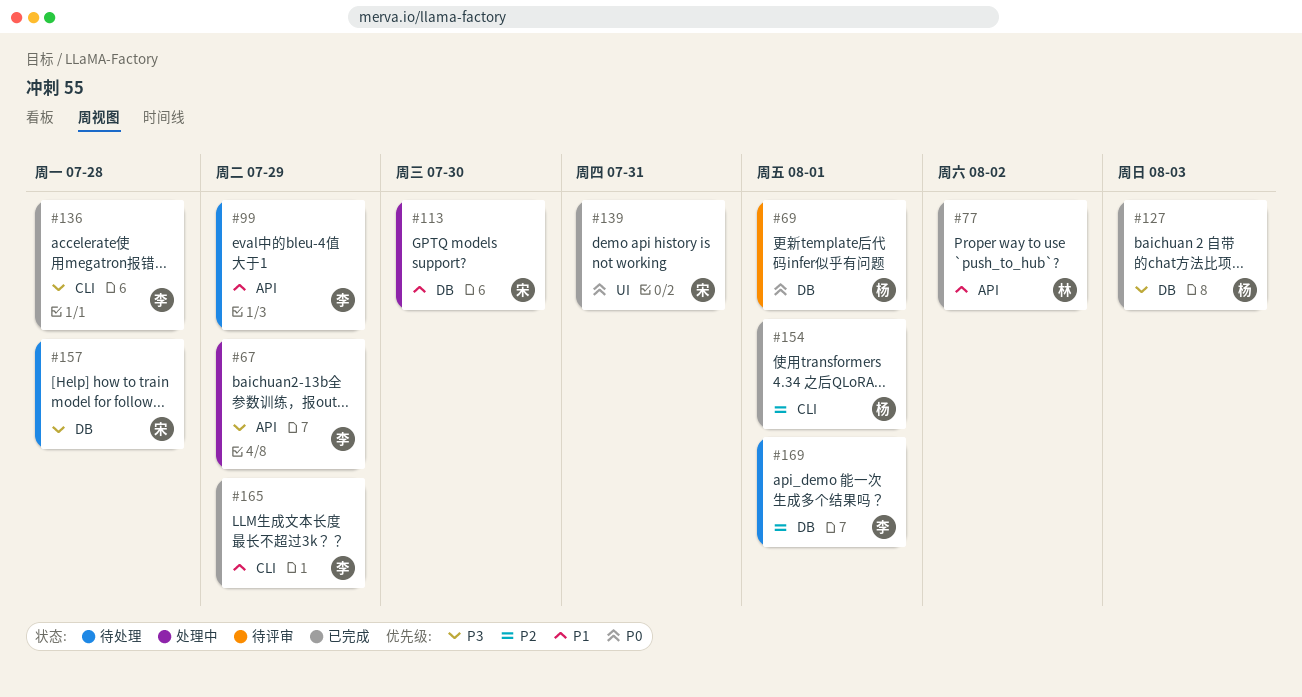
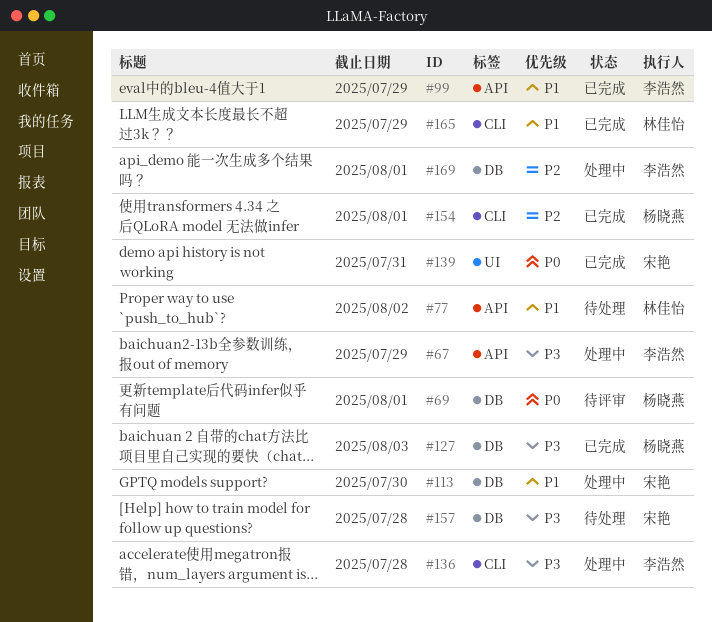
#77, status: 已完成 -> 待处理
#99, status: 待处理 -> 已完成
#136, status: 已完成 -> 处理中
#165, owner: 李浩然 -> 林佳怡
#169, status: 待处理 -> 处理中

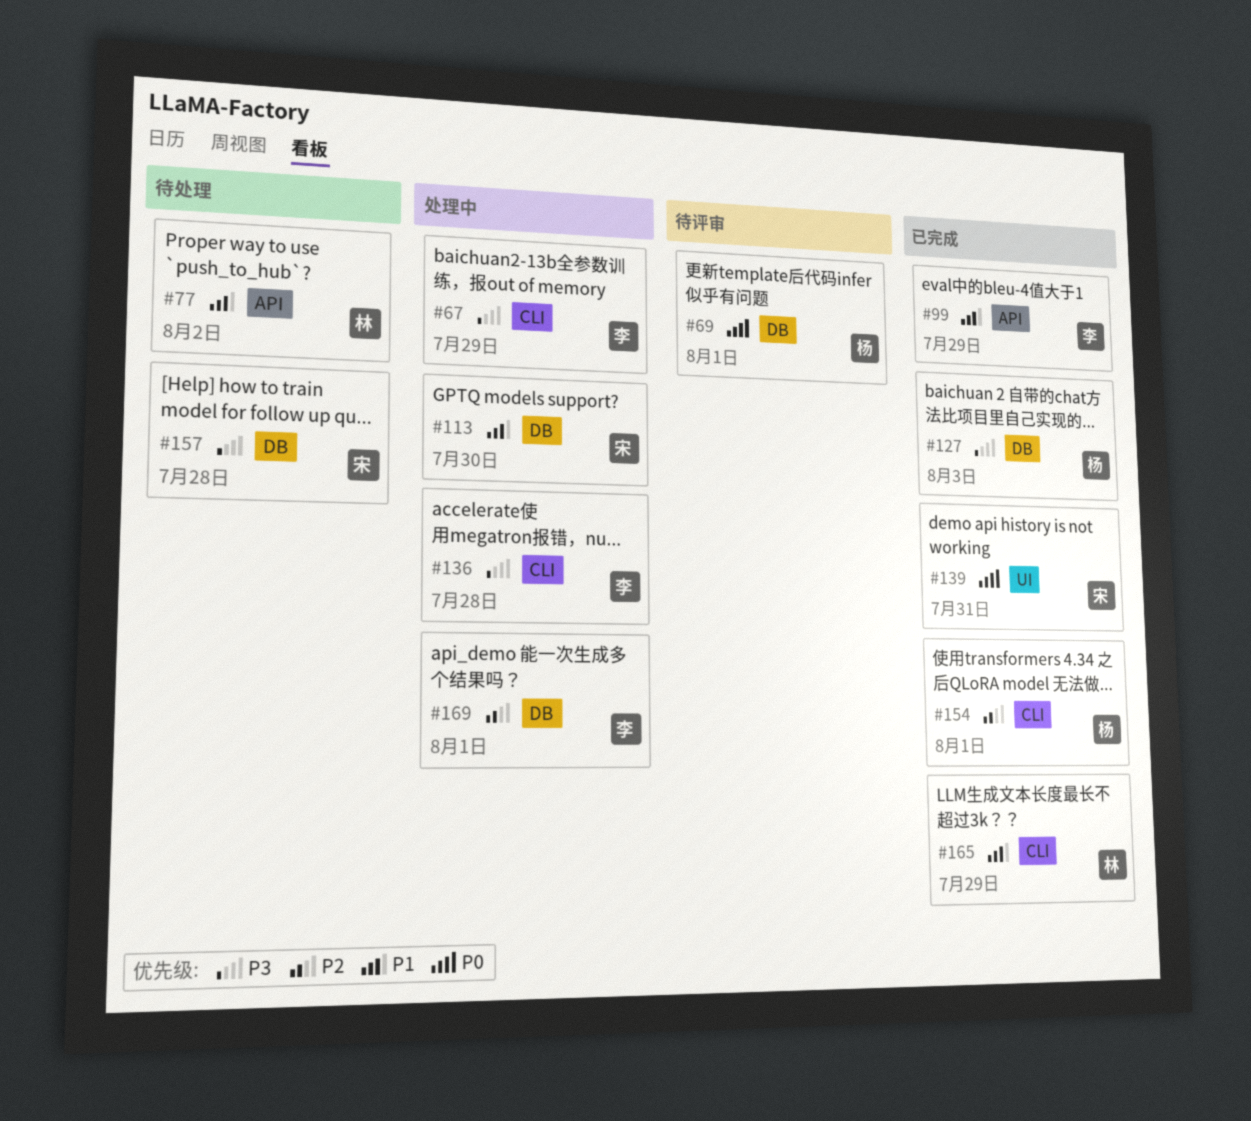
#67, label: API -> CLI

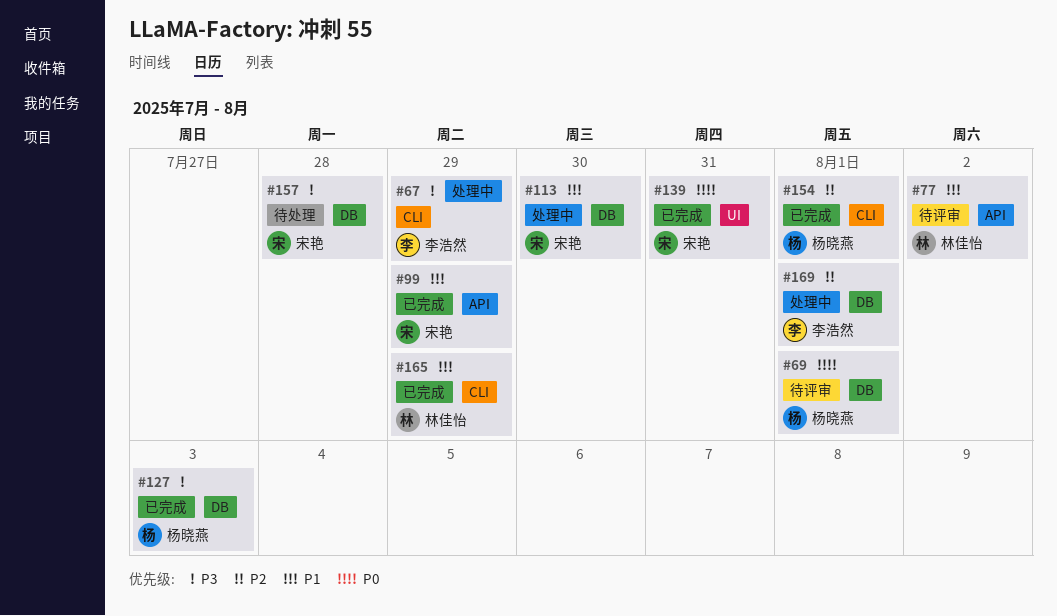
#77, status: 待处理 -> 待评审
#99, owner: 李浩然 -> 宋艳
#136: present -> none

